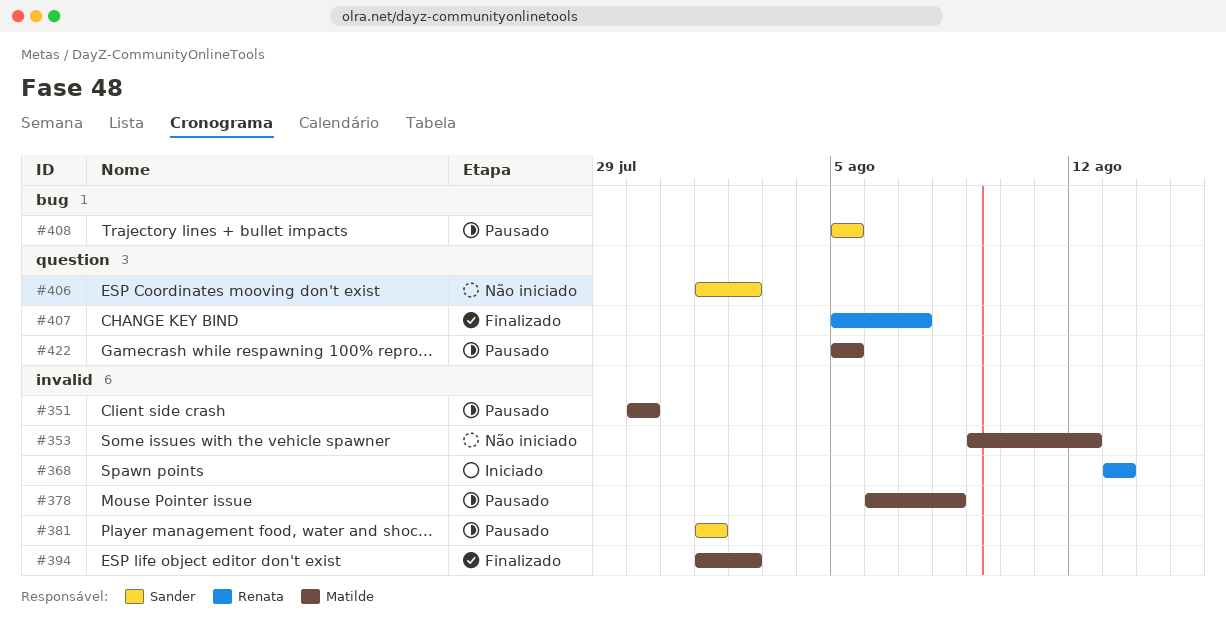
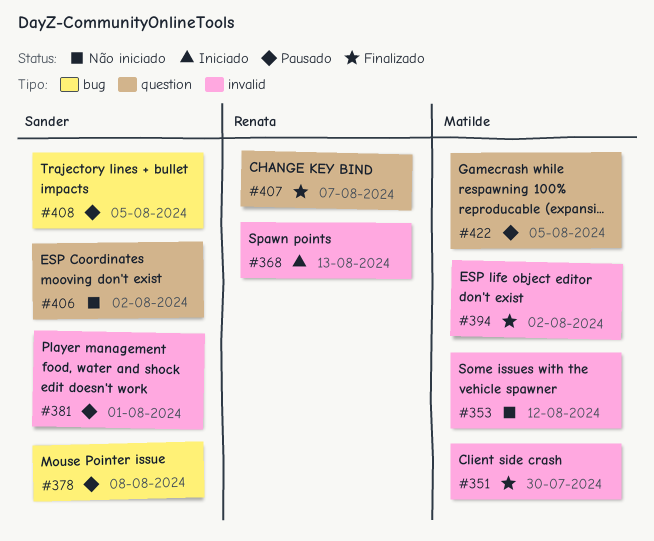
#351, status: Pausado -> Finalizado
#378, owner: Matilde -> Sander
#378, label: invalid -> bug

